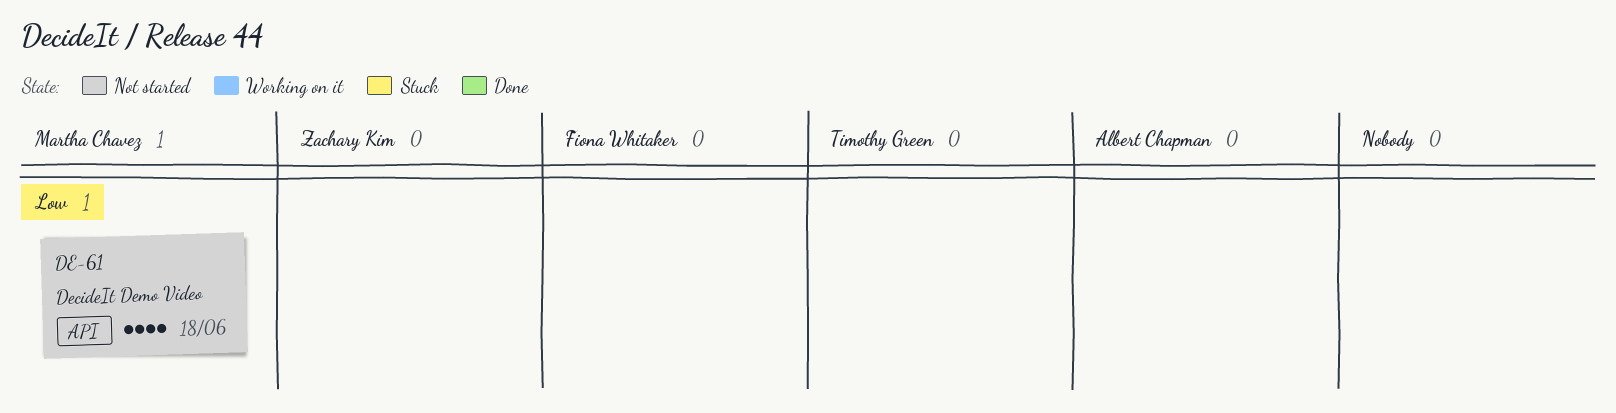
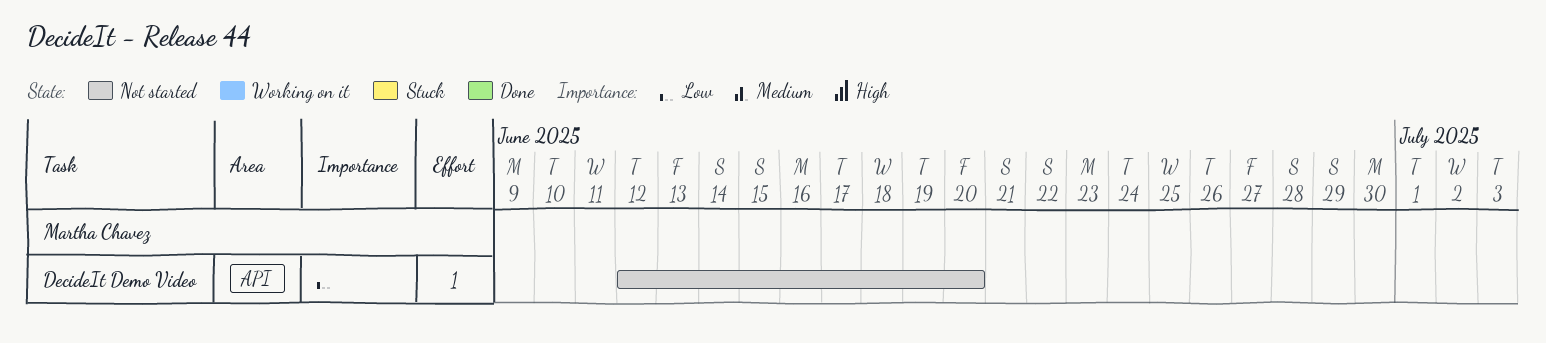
DecideIt Demo Video, estimate: 4 -> 1
DecideIt Demo Video, due: Jun 18 -> Jun 20

